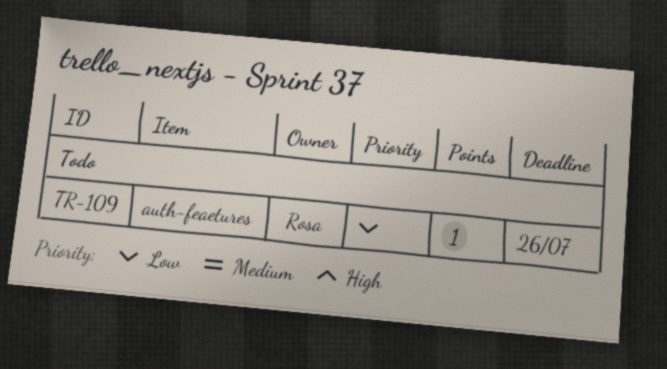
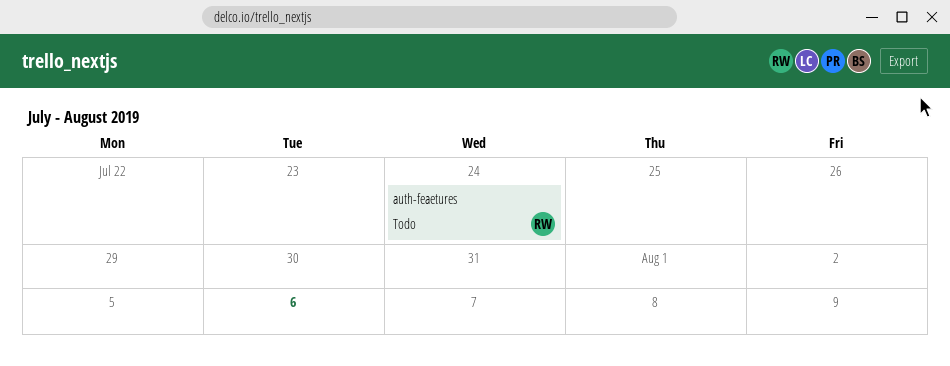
auth-feaetures, due: Jul 26 -> Jul 24

